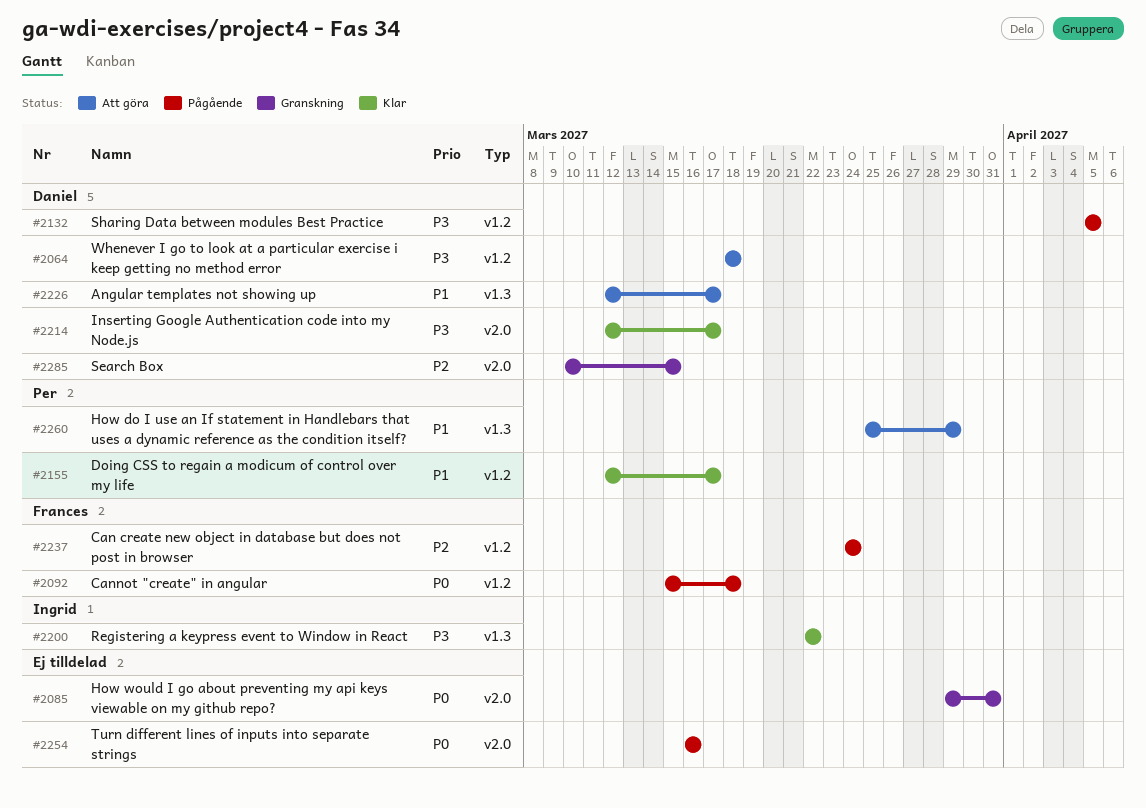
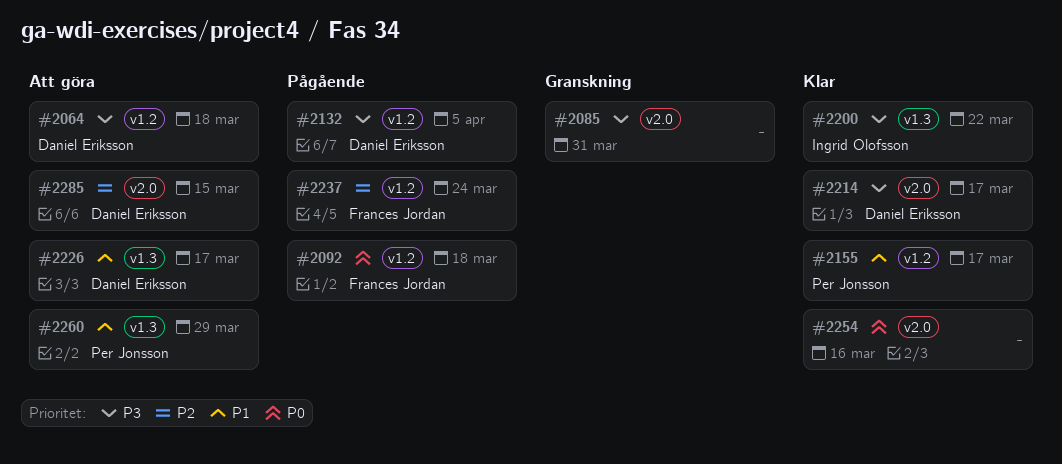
#2085, priority: P0 -> P3
#2254, status: Pågående -> Klar
#2285, status: Granskning -> Att göra

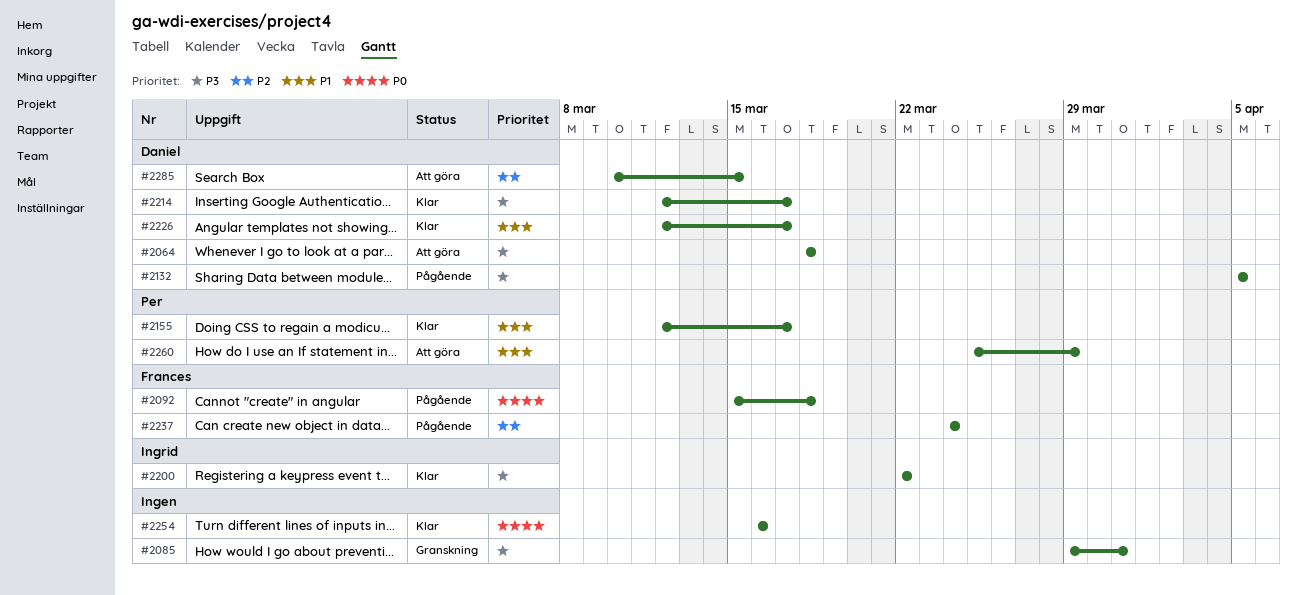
#2226, status: Att göra -> Klar

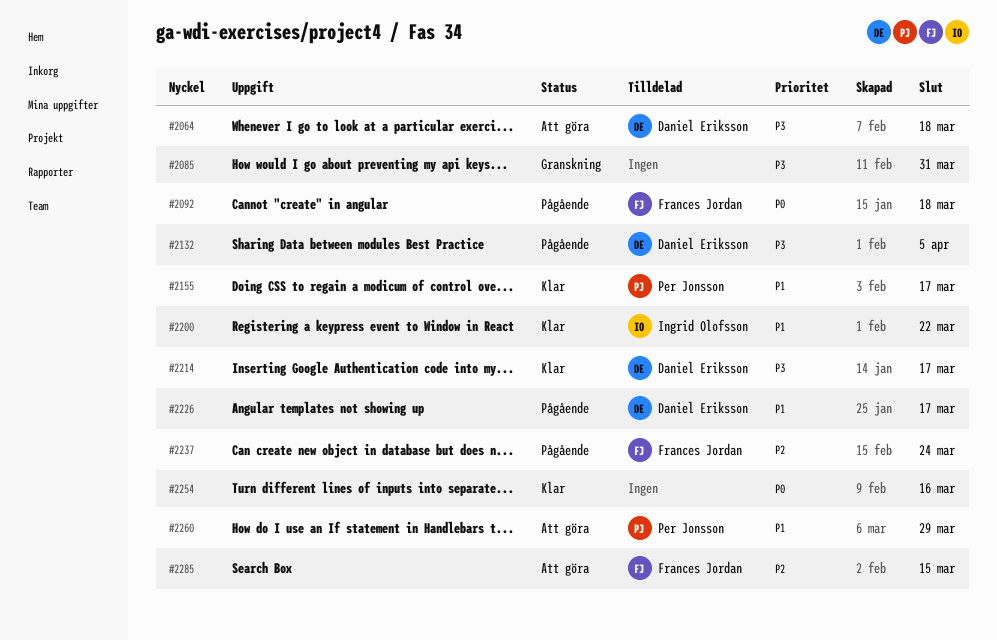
#2200, priority: P3 -> P1
#2226, status: Klar -> Pågående
#2285, owner: Daniel Eriksson -> Frances Jordan

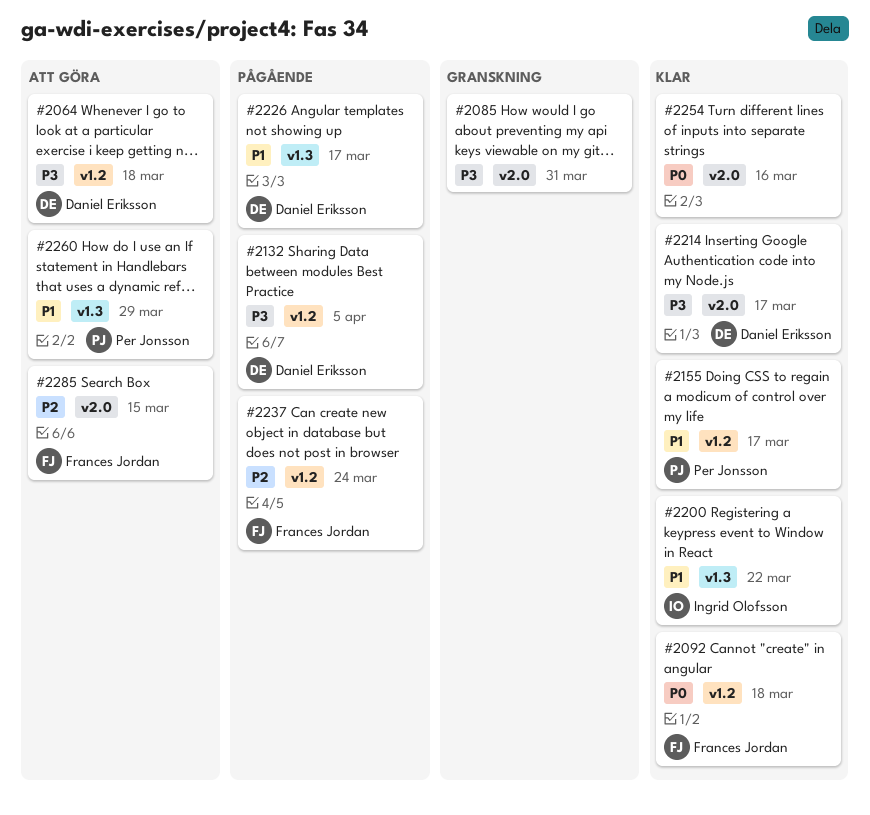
#2092, status: Pågående -> Klar

